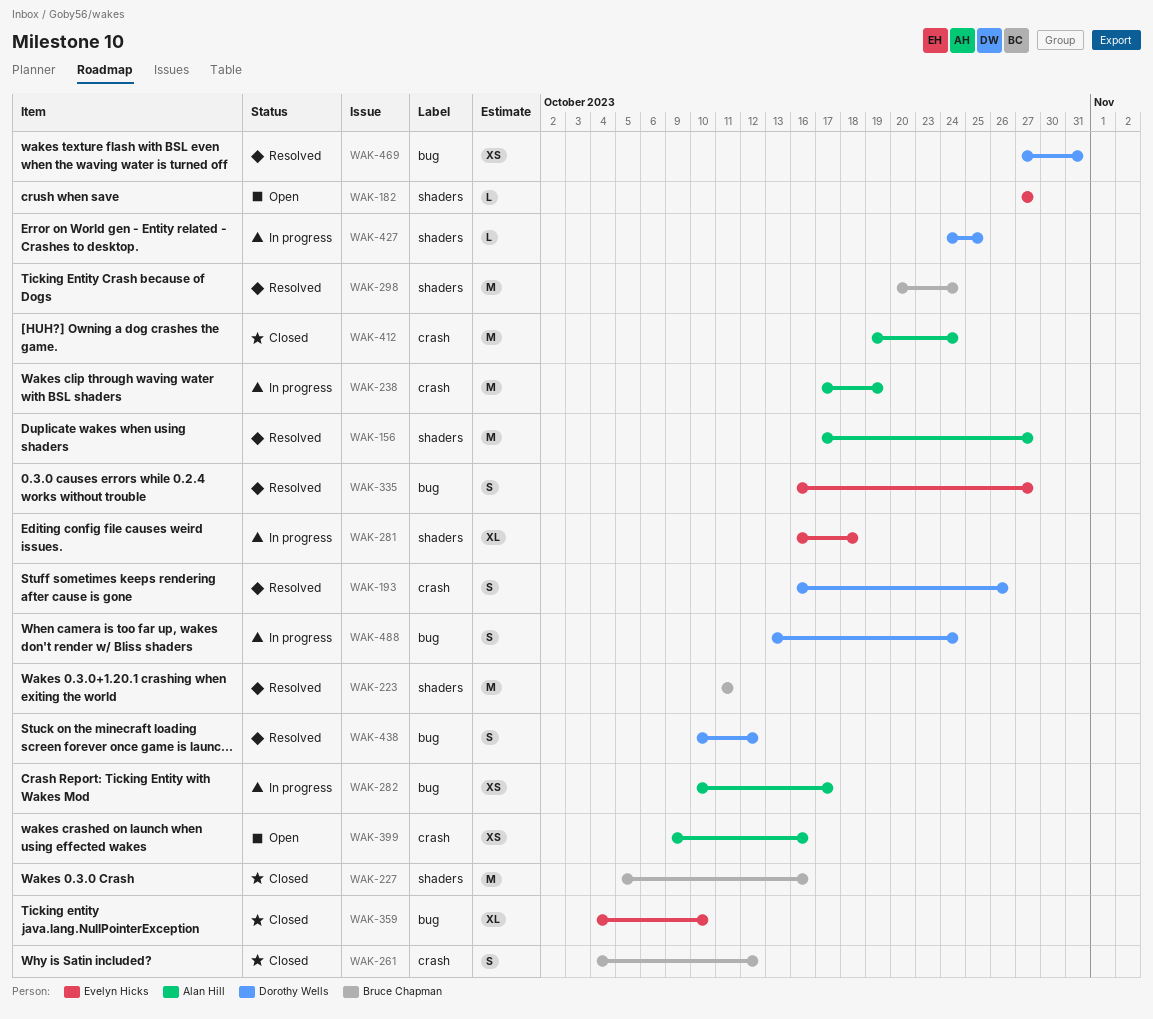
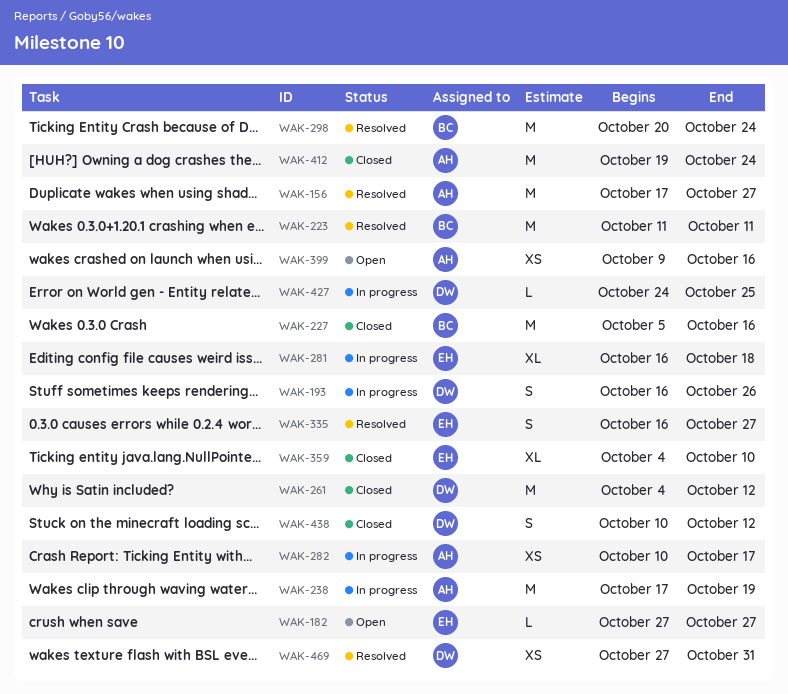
WAK-193, status: Resolved -> In progress
WAK-261, owner: Bruce Chapman -> Dorothy Wells
WAK-261, estimate: S -> M
WAK-438, status: Resolved -> Closed
WAK-488: present -> none

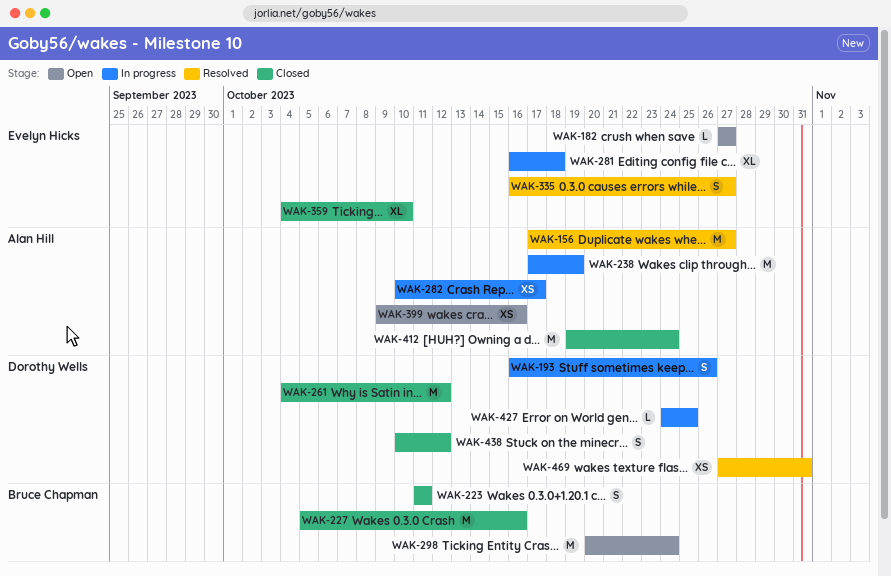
WAK-223, status: Resolved -> Closed
WAK-223, estimate: M -> S
WAK-298, status: Resolved -> Open

